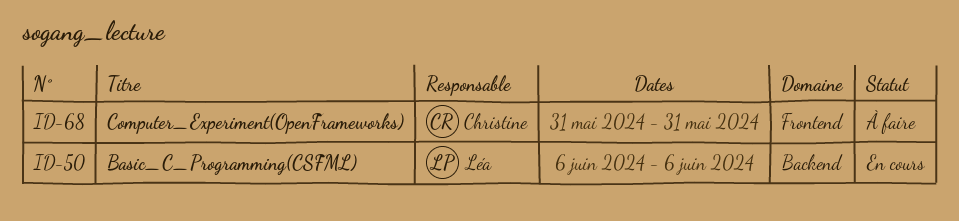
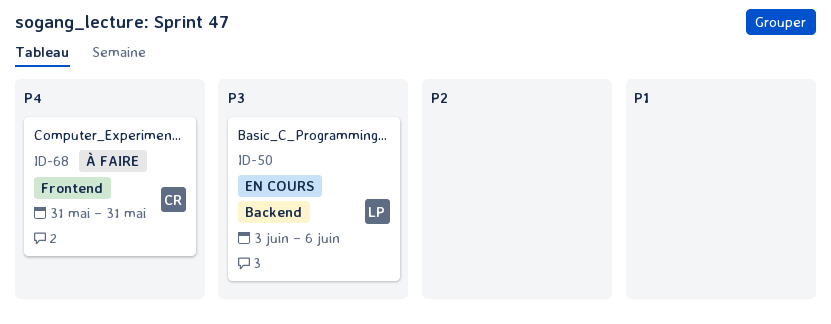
ID-50, start: Jun 6 -> Jun 3

